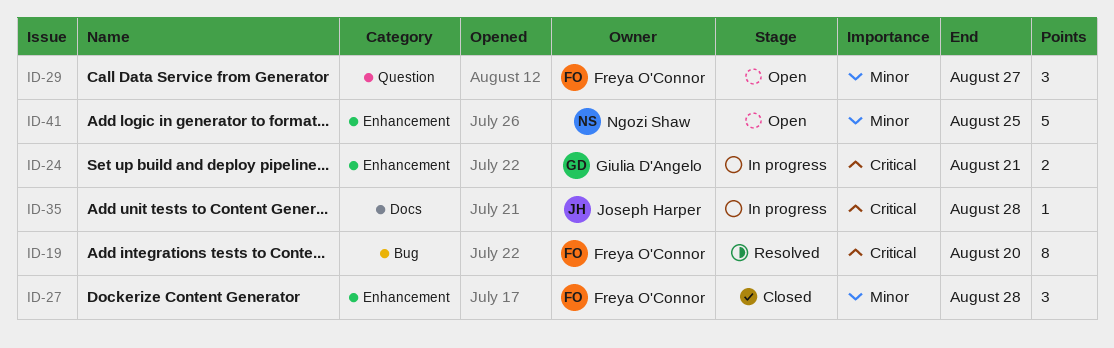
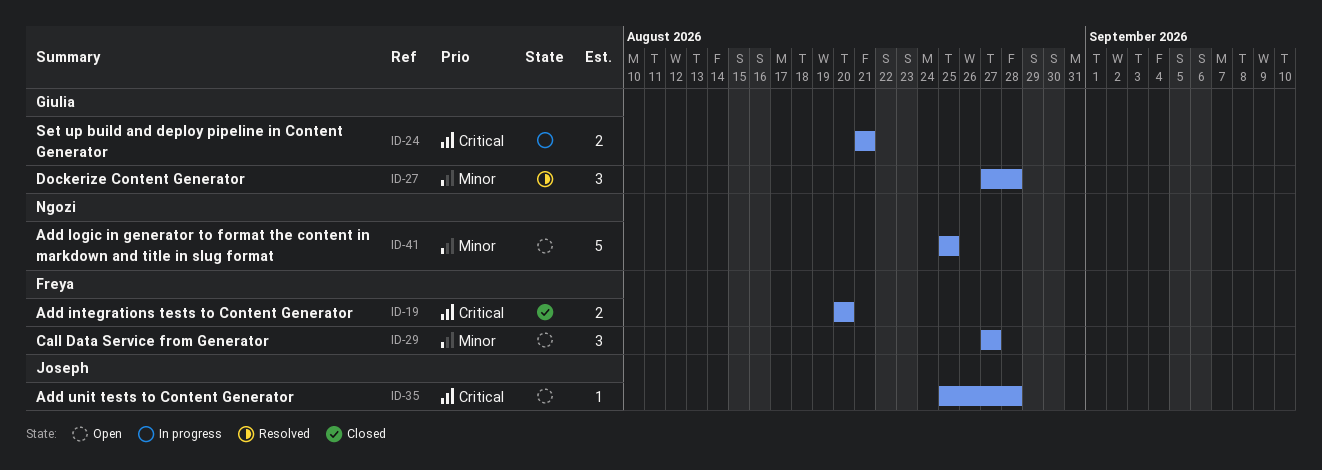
ID-19, status: Resolved -> Closed
ID-19, estimate: 8 -> 2
ID-27, status: Closed -> Resolved
ID-27, owner: Freya O'Connor -> Giulia D'Angelo
ID-35, status: In progress -> Open

